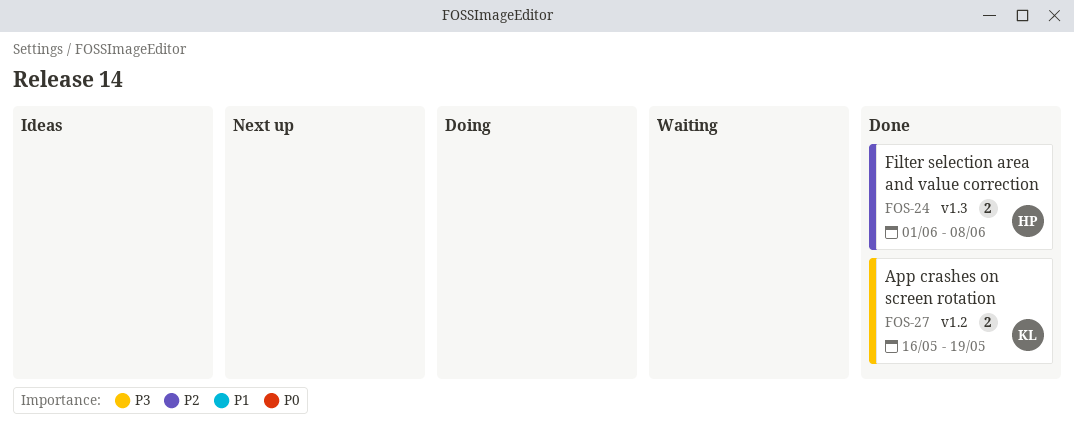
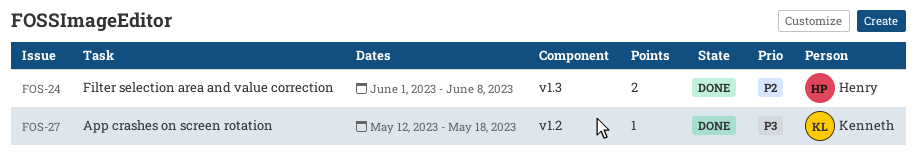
FOS-27, estimate: 2 -> 1
FOS-27, start: May 16 -> May 12
FOS-27, due: May 19 -> May 18

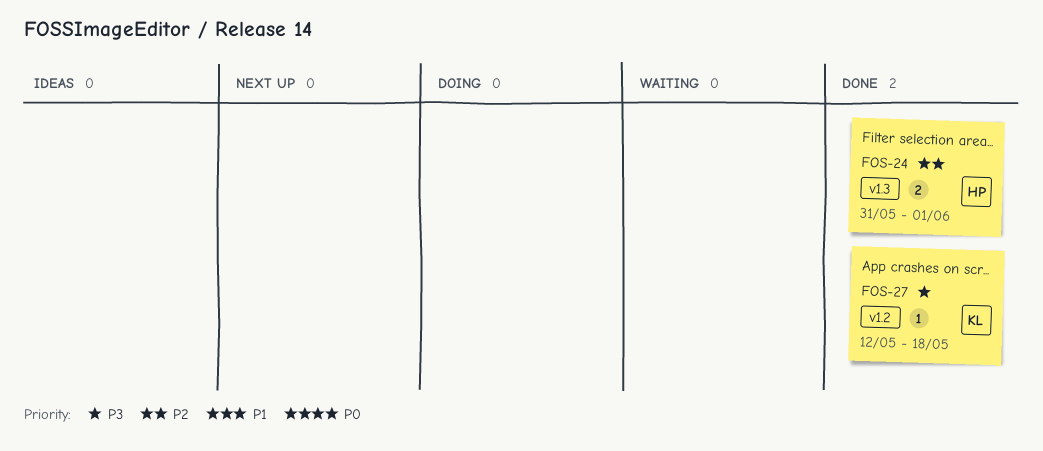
FOS-24, start: Jun 1 -> May 31
FOS-24, due: Jun 8 -> Jun 1

